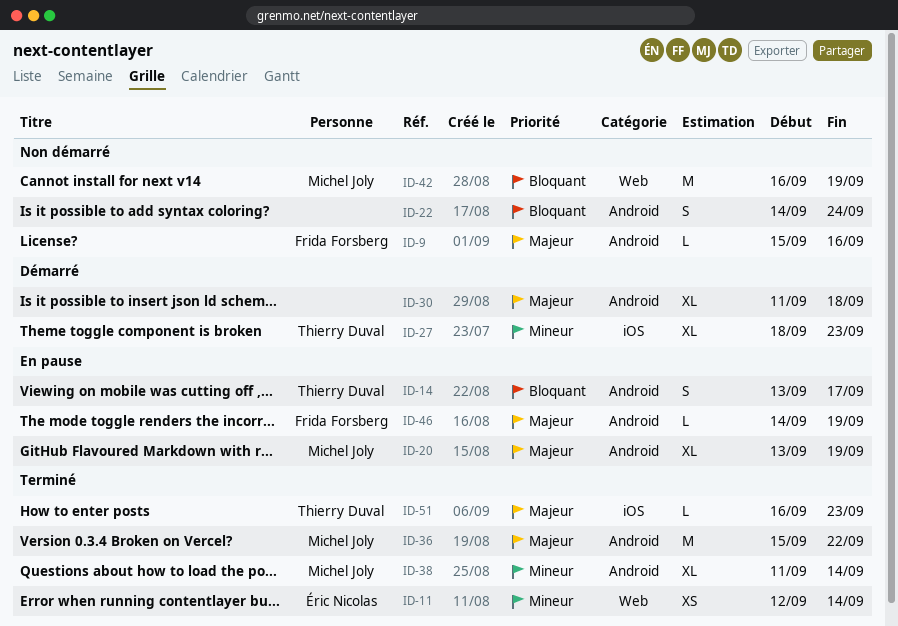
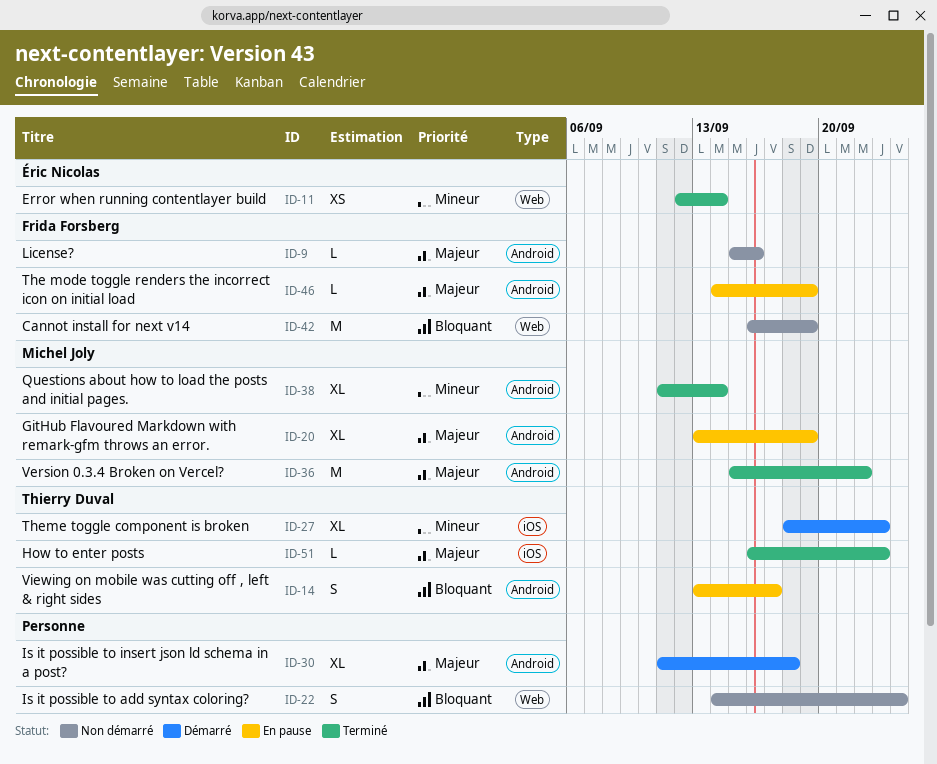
ID-22, label: Android -> Web
ID-42, owner: Michel Joly -> Frida Forsberg

